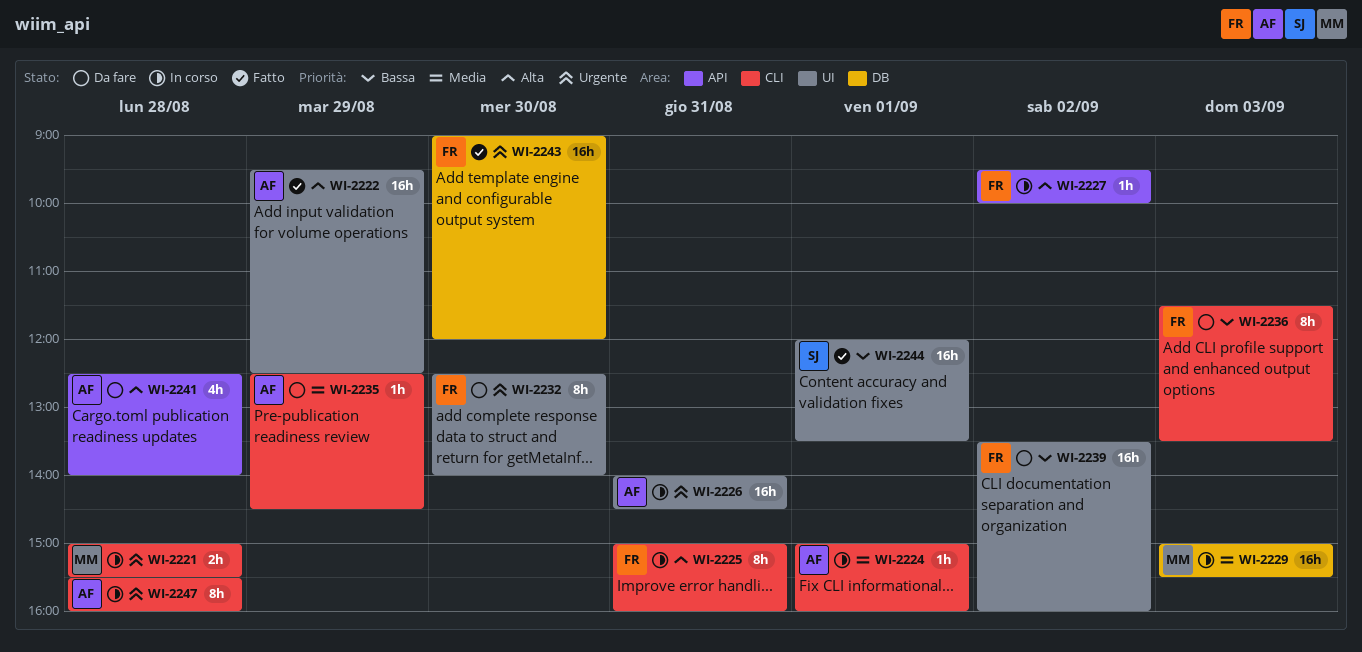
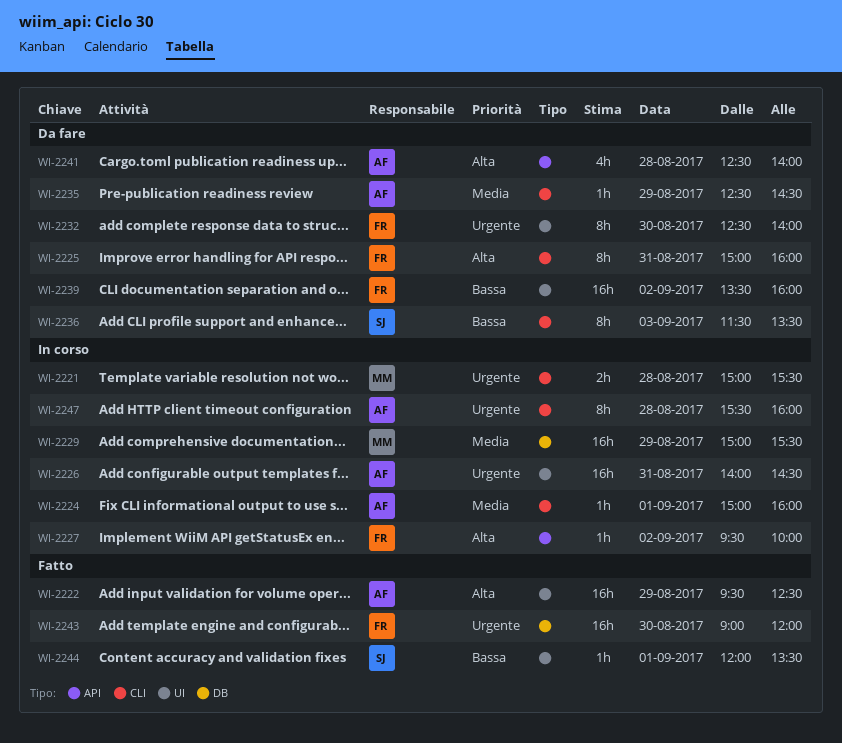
WI-2225, status: In corso -> Da fare
WI-2229, day: Sep 3 -> Aug 29
WI-2236, owner: FR -> SJ
WI-2244, estimate: 16h -> 1h

